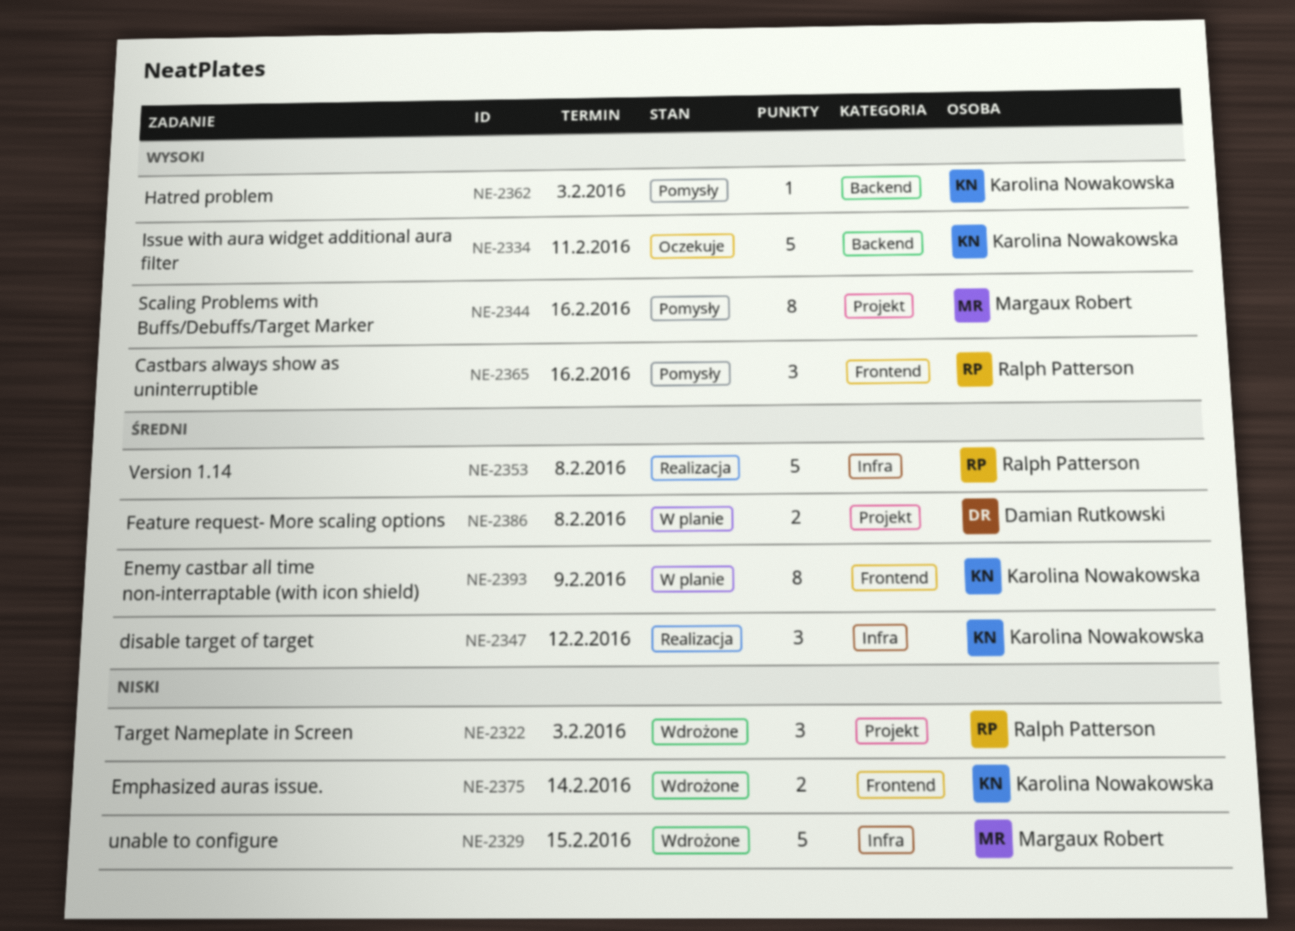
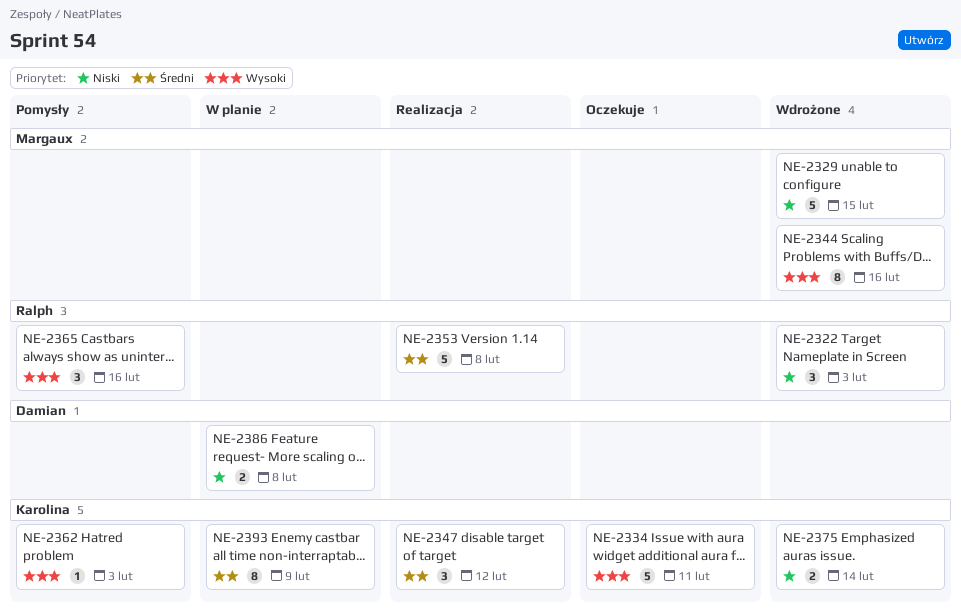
NE-2344, status: Pomysły -> Wdrożone
NE-2386, priority: Średni -> Niski

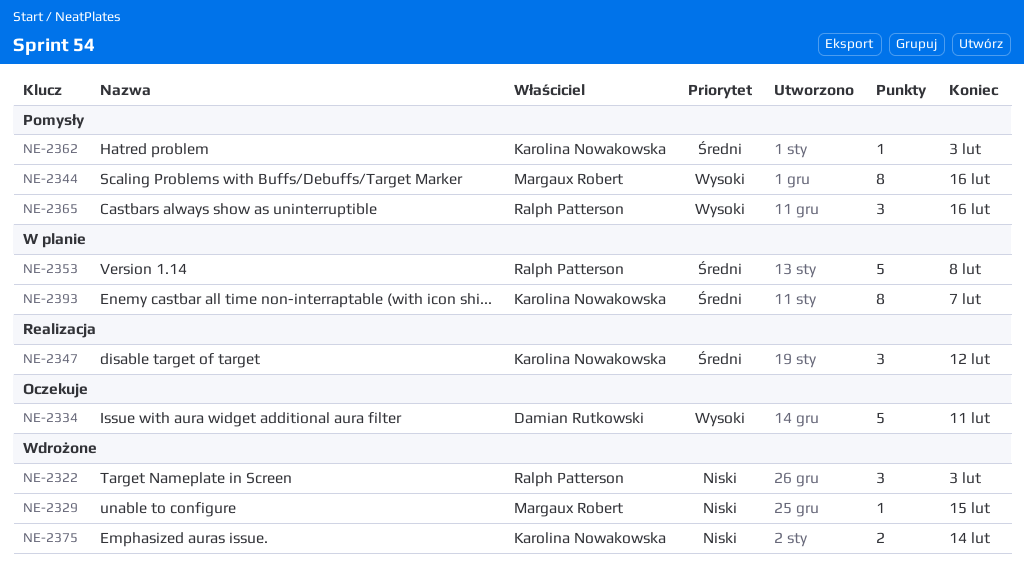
NE-2329, estimate: 5 -> 1
NE-2334, owner: Karolina Nowakowska -> Damian Rutkowski
NE-2344, status: Wdrożone -> Pomysły
NE-2353, status: Realizacja -> W planie
NE-2362, priority: Wysoki -> Średni
NE-2386: present -> none
NE-2393, due: Feb 9 -> Feb 7

